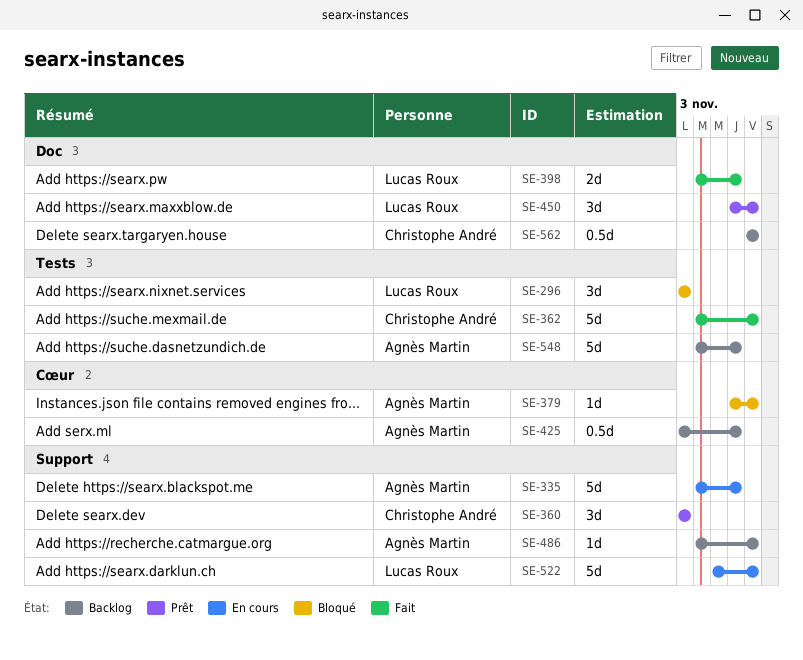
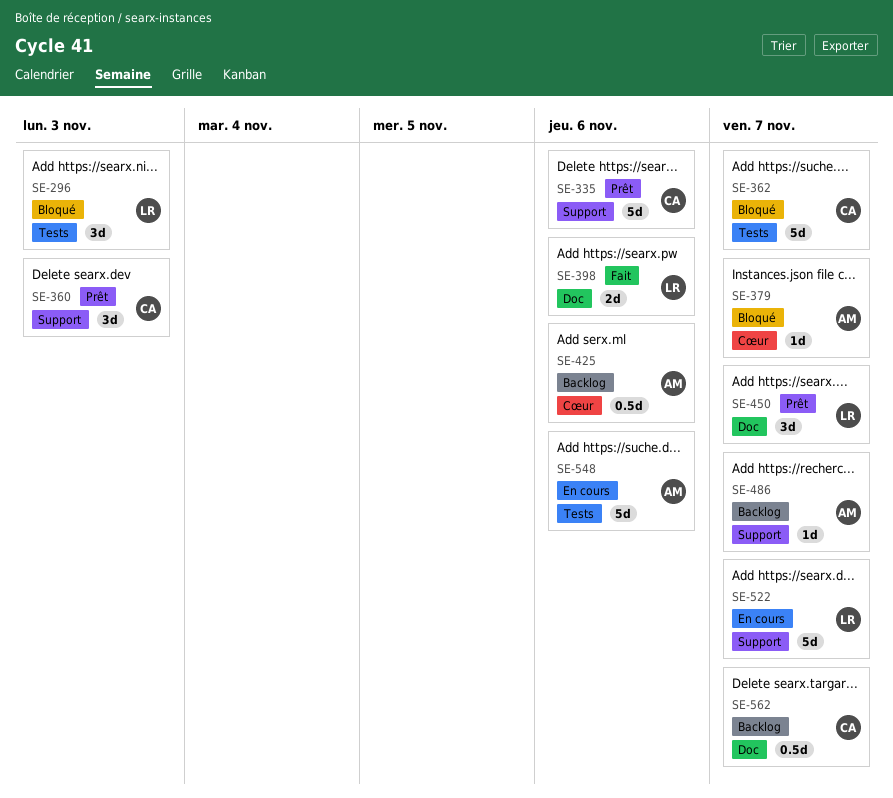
SE-335, status: En cours -> Prêt
SE-335, owner: Agnès Martin -> Christophe André
SE-362, status: Fait -> Bloqué
SE-548, status: Backlog -> En cours

